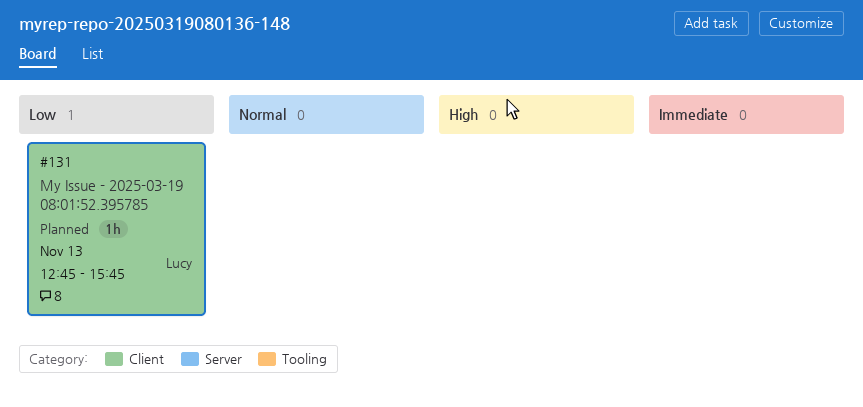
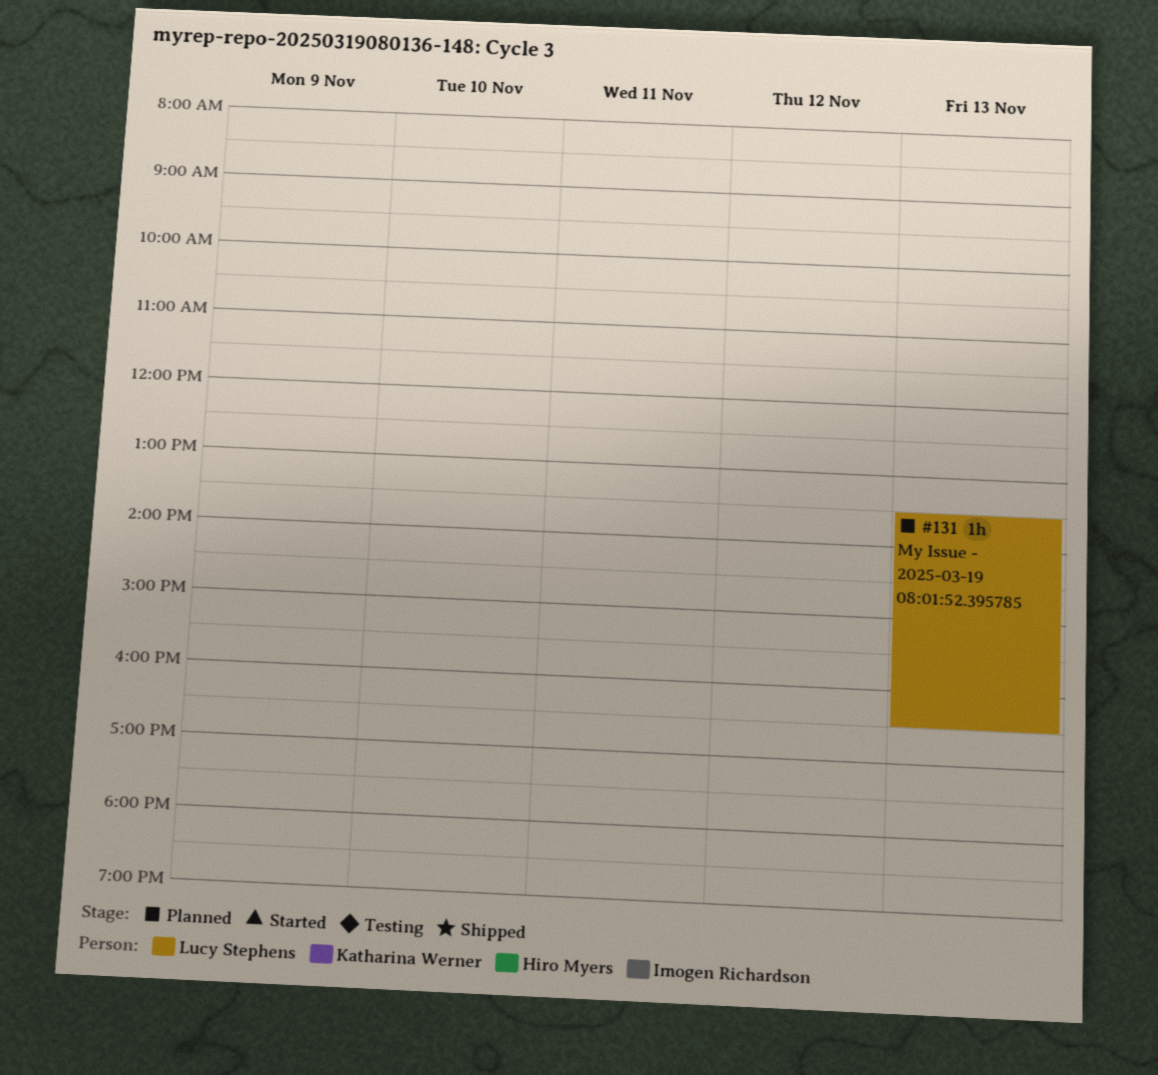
#131, begins: 12:45 -> 13:30
#131, ends: 15:45 -> 16:30

